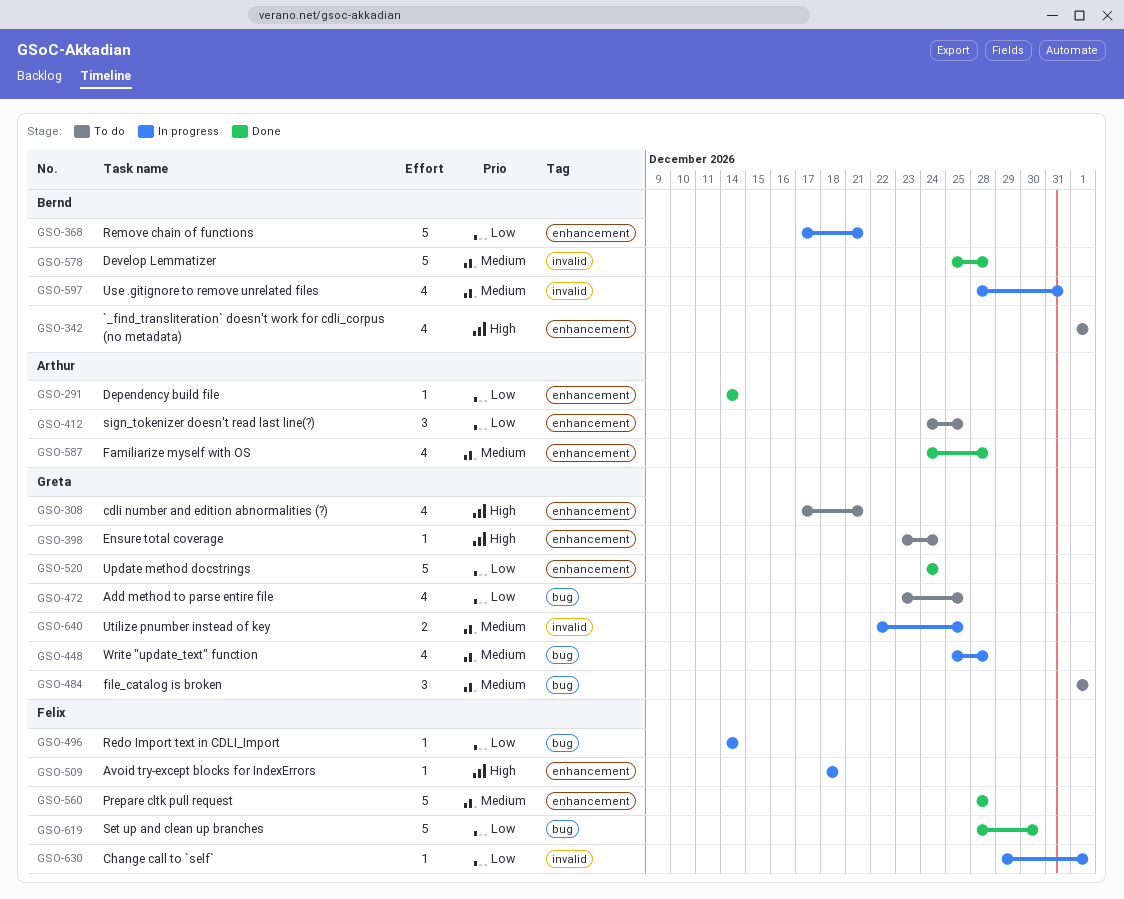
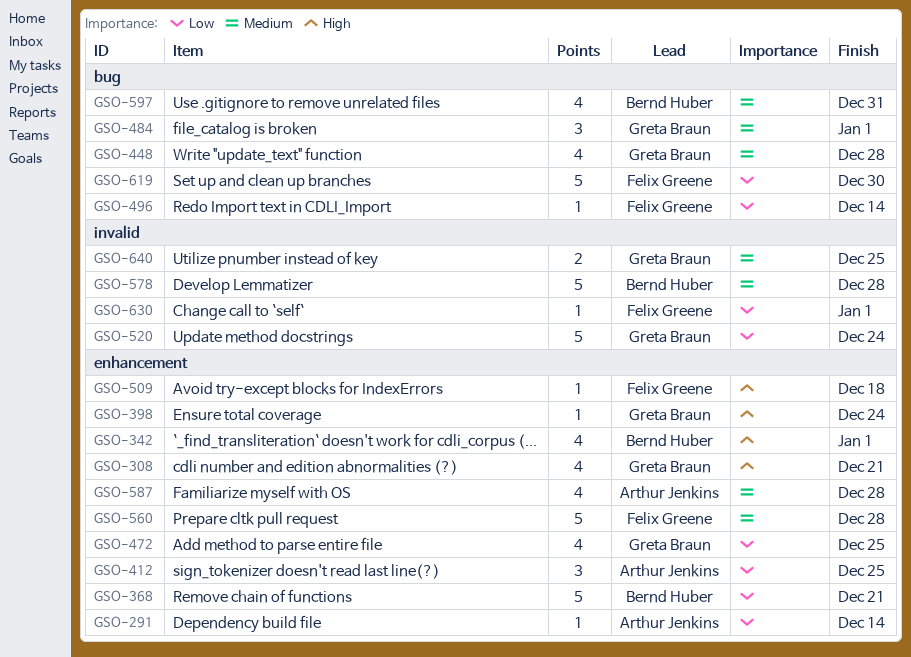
GSO-472, label: bug -> enhancement
GSO-520, label: enhancement -> invalid
GSO-597, label: invalid -> bug

